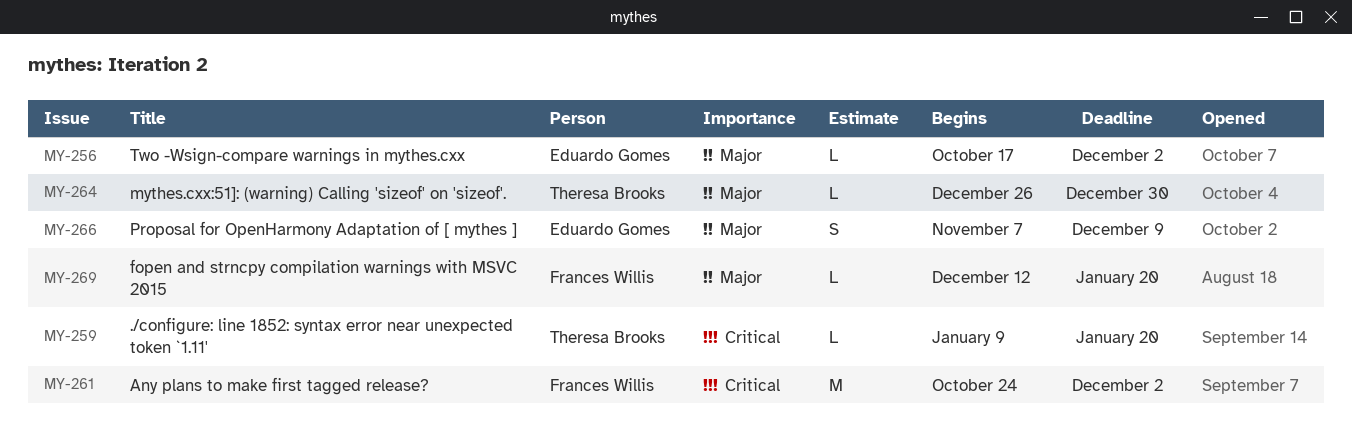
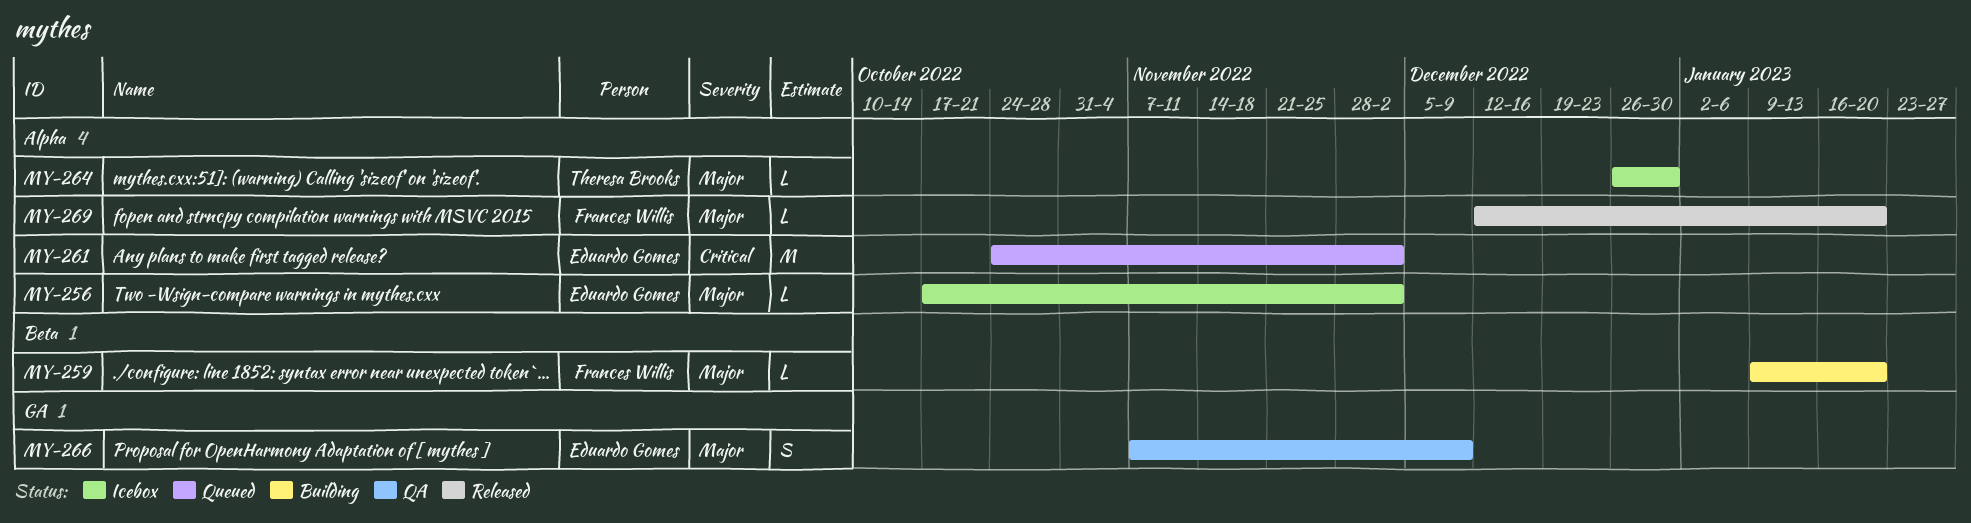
MY-259, owner: Theresa Brooks -> Frances Willis
MY-259, priority: Critical -> Major
MY-261, owner: Frances Willis -> Eduardo Gomes

